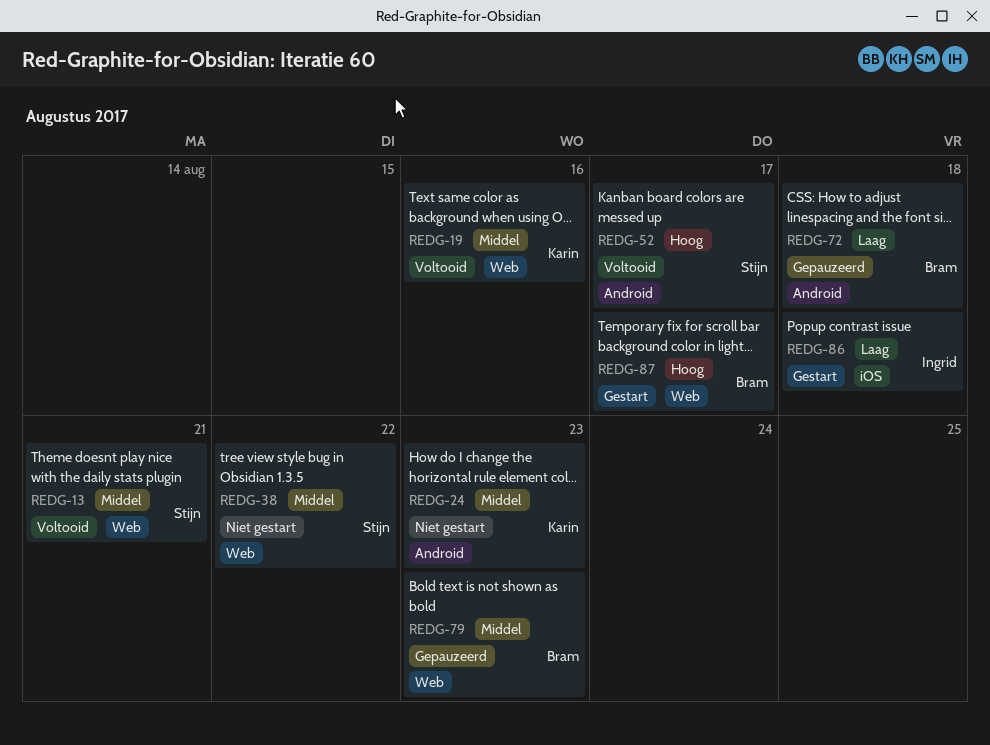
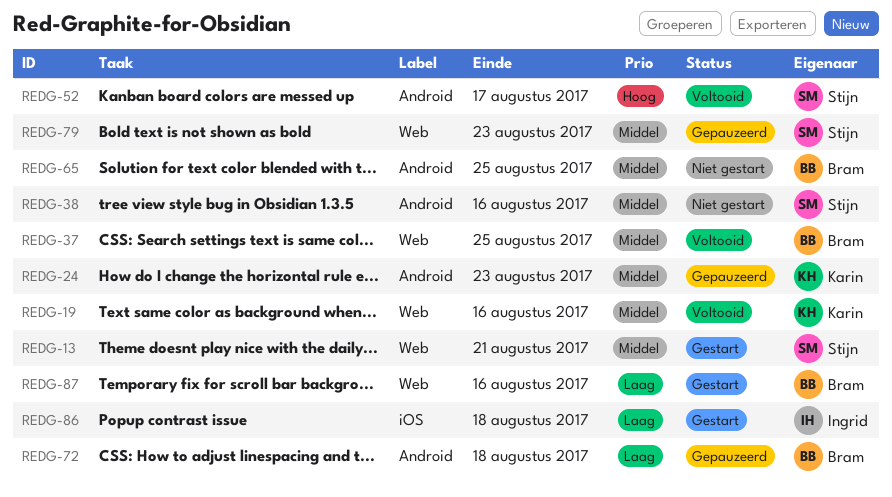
REDG-13, status: Voltooid -> Gestart
REDG-24, status: Niet gestart -> Gepauzeerd
REDG-37: none -> present
REDG-38, label: Web -> Android
REDG-38, due: Aug 22 -> Aug 16
REDG-65: none -> present
REDG-79, owner: Bram -> Stijn
REDG-87, priority: Hoog -> Laag
REDG-87, due: Aug 17 -> Aug 16

